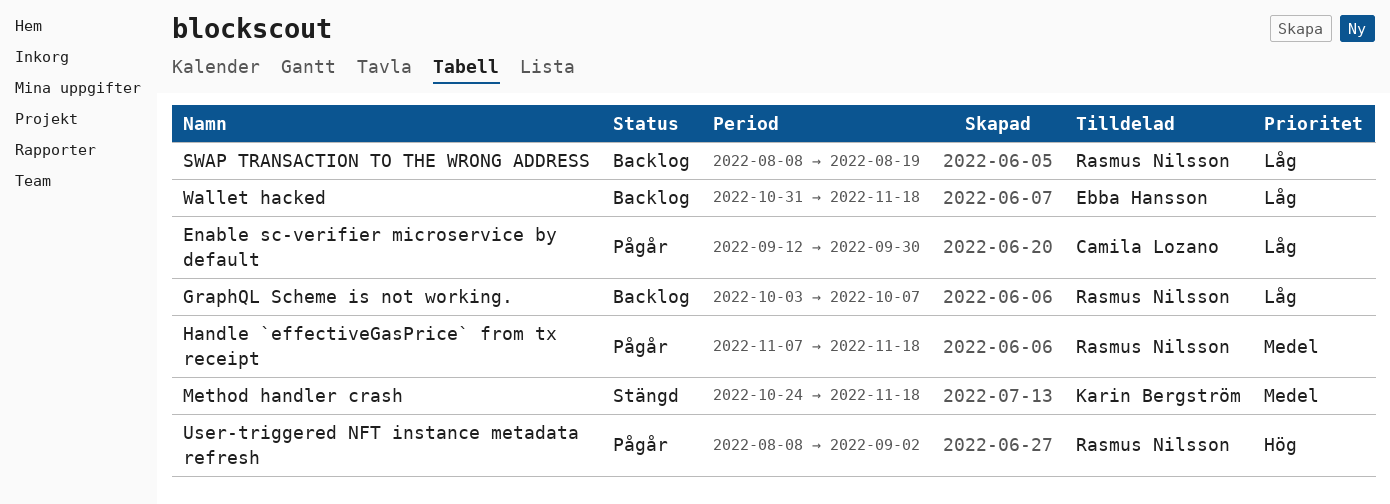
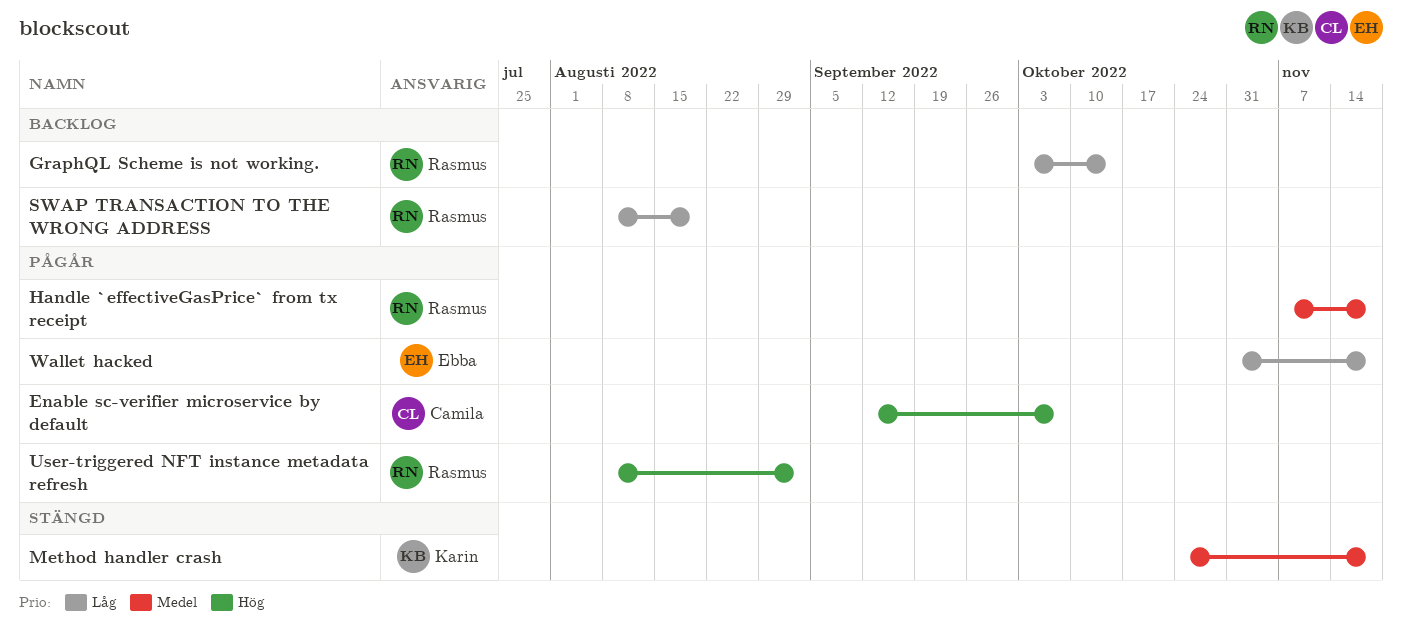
Enable sc-verifier microservice by default, priority: Låg -> Hög
Enable sc-verifier microservice by default, due: Sep 30 -> Oct 7
GraphQL Scheme is not working., due: Oct 7 -> Oct 14
Wallet hacked, status: Backlog -> Pågår

